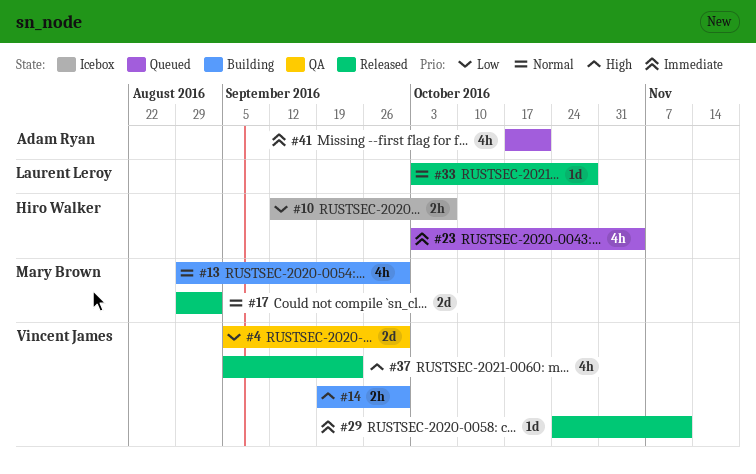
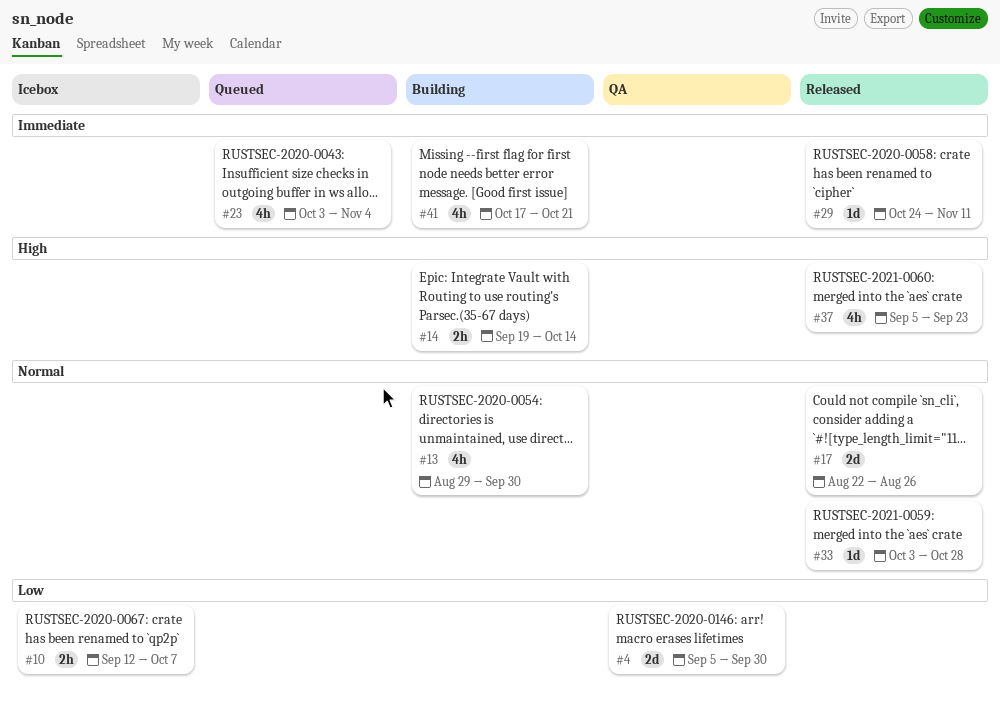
#14, due: Sep 30 -> Oct 14
#17, start: Aug 29 -> Aug 22
#17, due: Sep 2 -> Aug 26
#41, status: Queued -> Building

